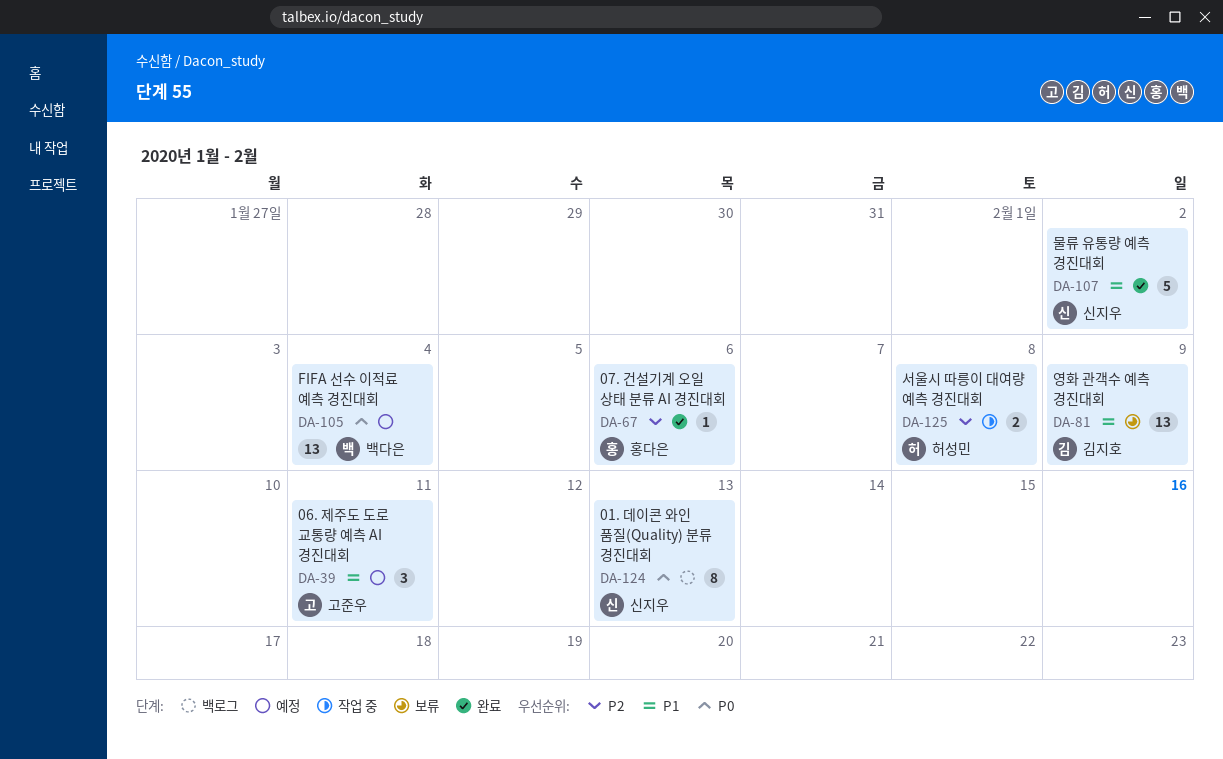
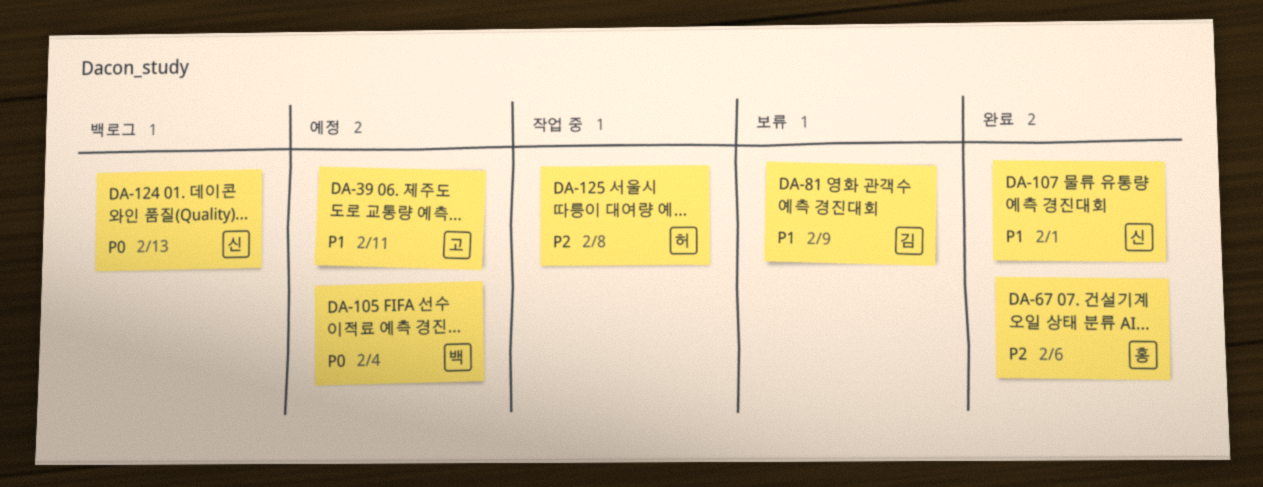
DA-107, due: Feb 2 -> Feb 1

